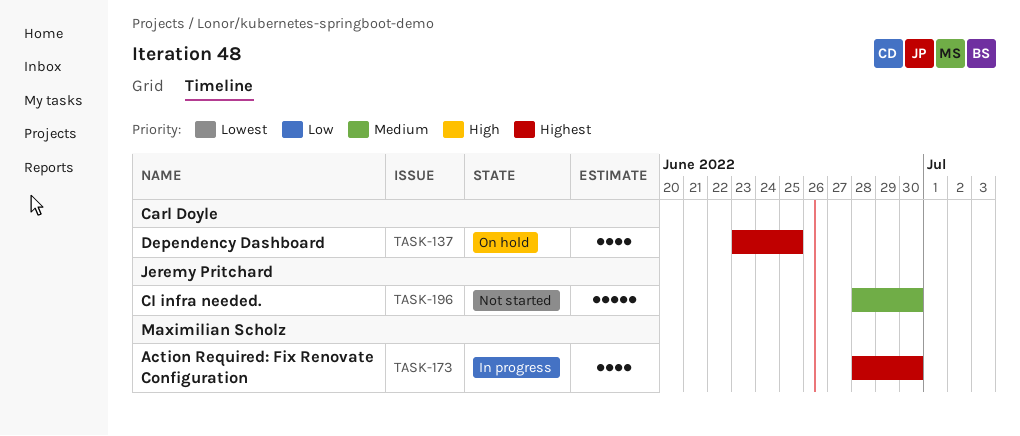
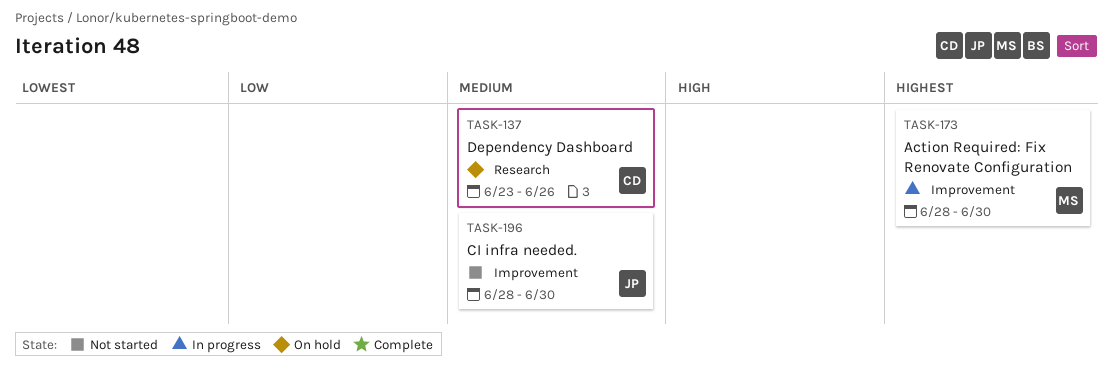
TASK-137, priority: Highest -> Medium
TASK-137, due: Jun 25 -> Jun 26

